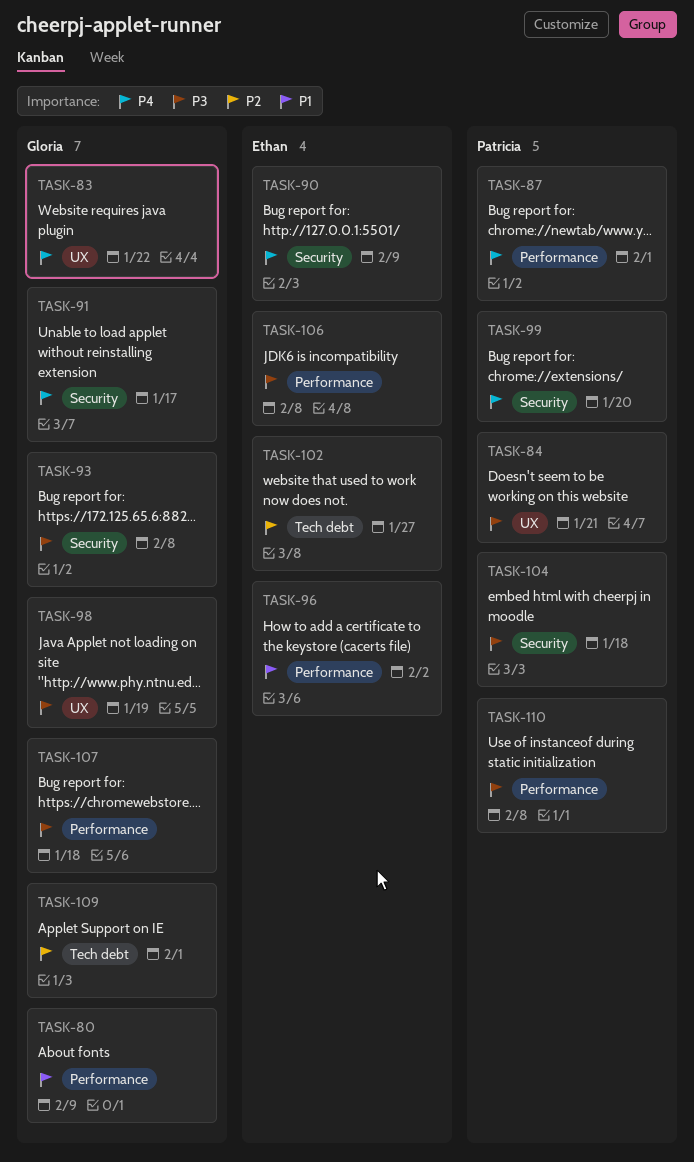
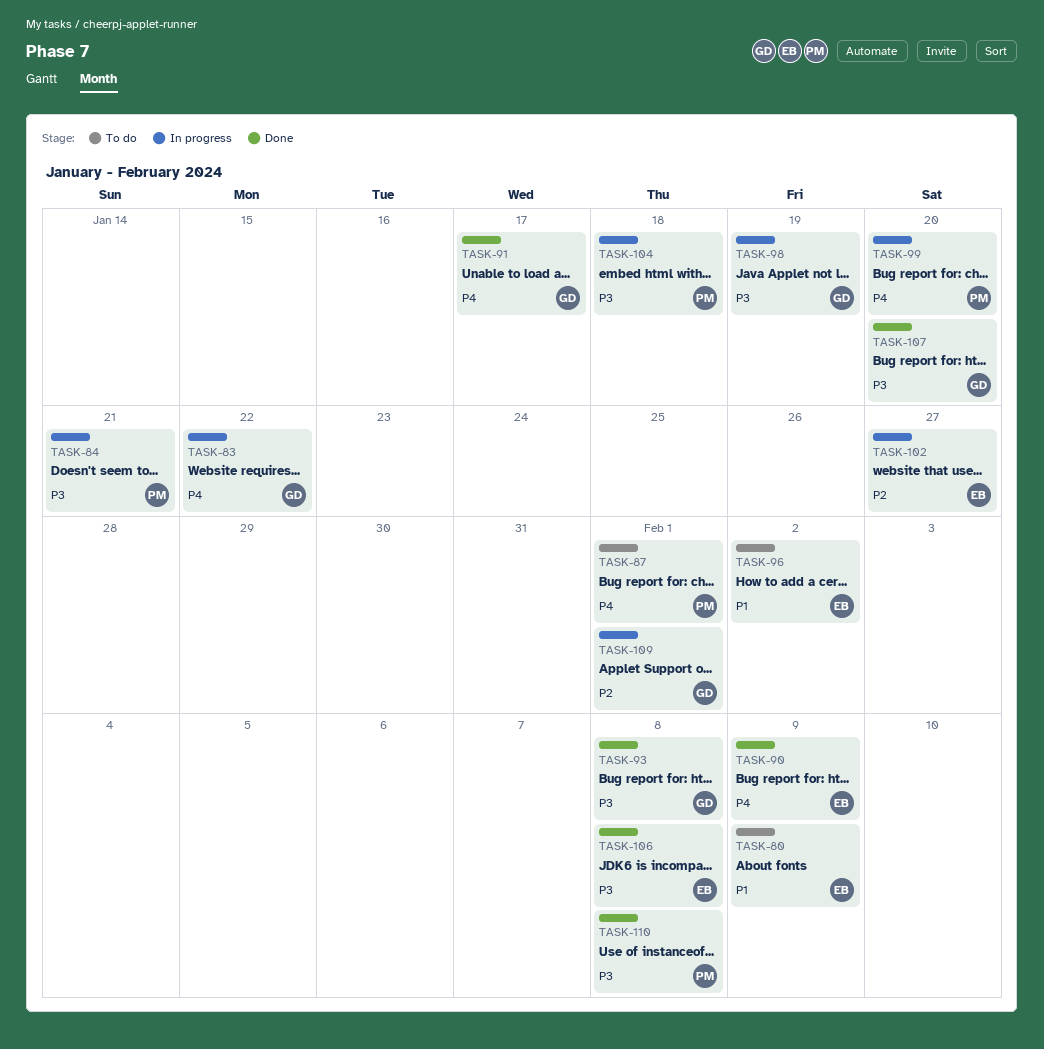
TASK-80, owner: Gloria -> Ethan
TASK-107, due: Jan 18 -> Jan 20

